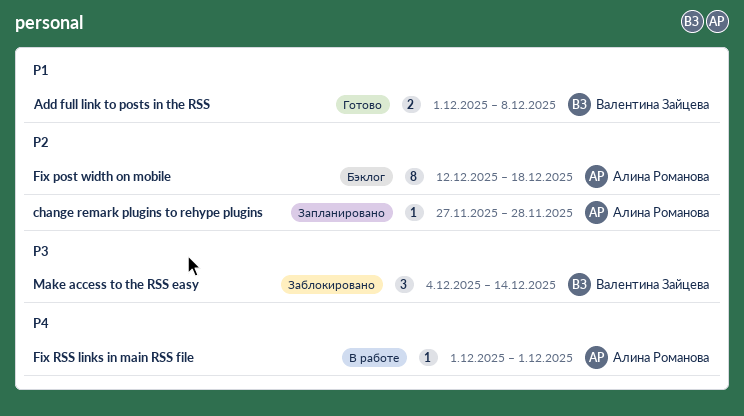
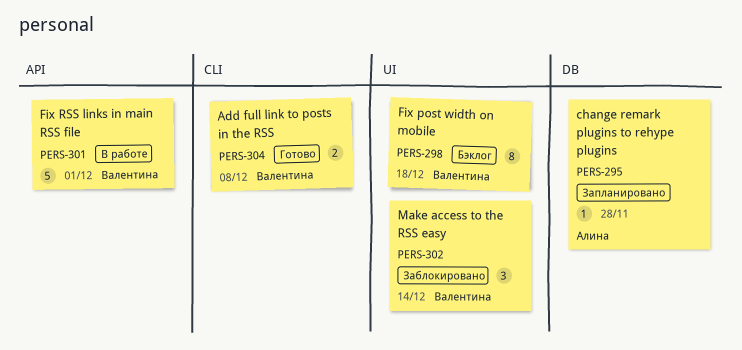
Fix post width on mobile, owner: Алина Романова -> Валентина Зайцева
Fix RSS links in main RSS file, owner: Алина Романова -> Валентина Зайцева
Fix RSS links in main RSS file, estimate: 1 -> 5

